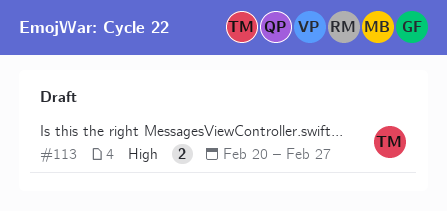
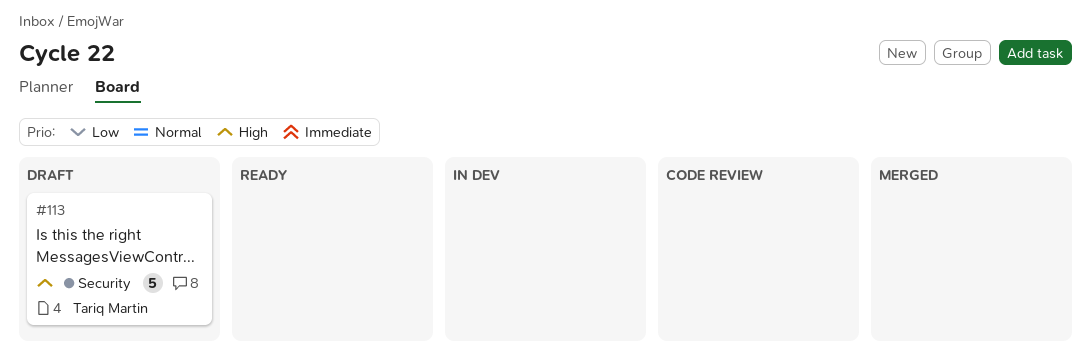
#113, estimate: 2 -> 5

